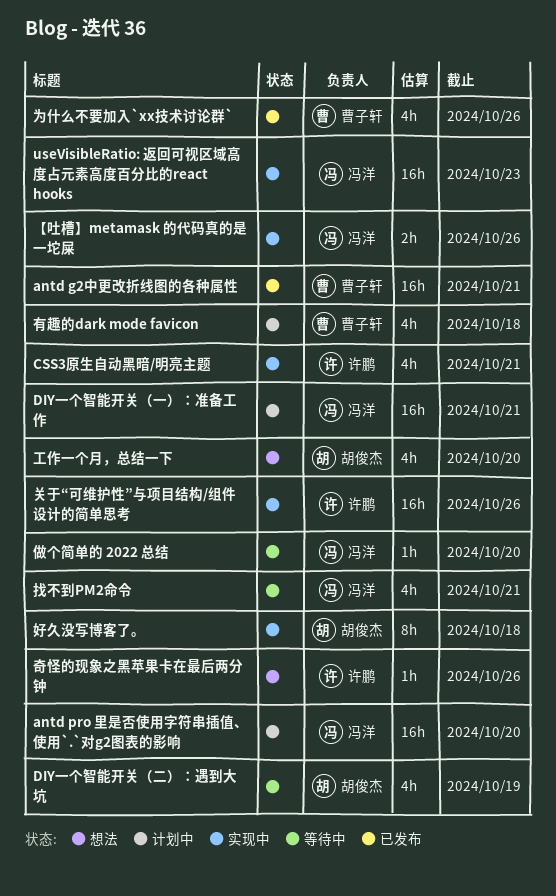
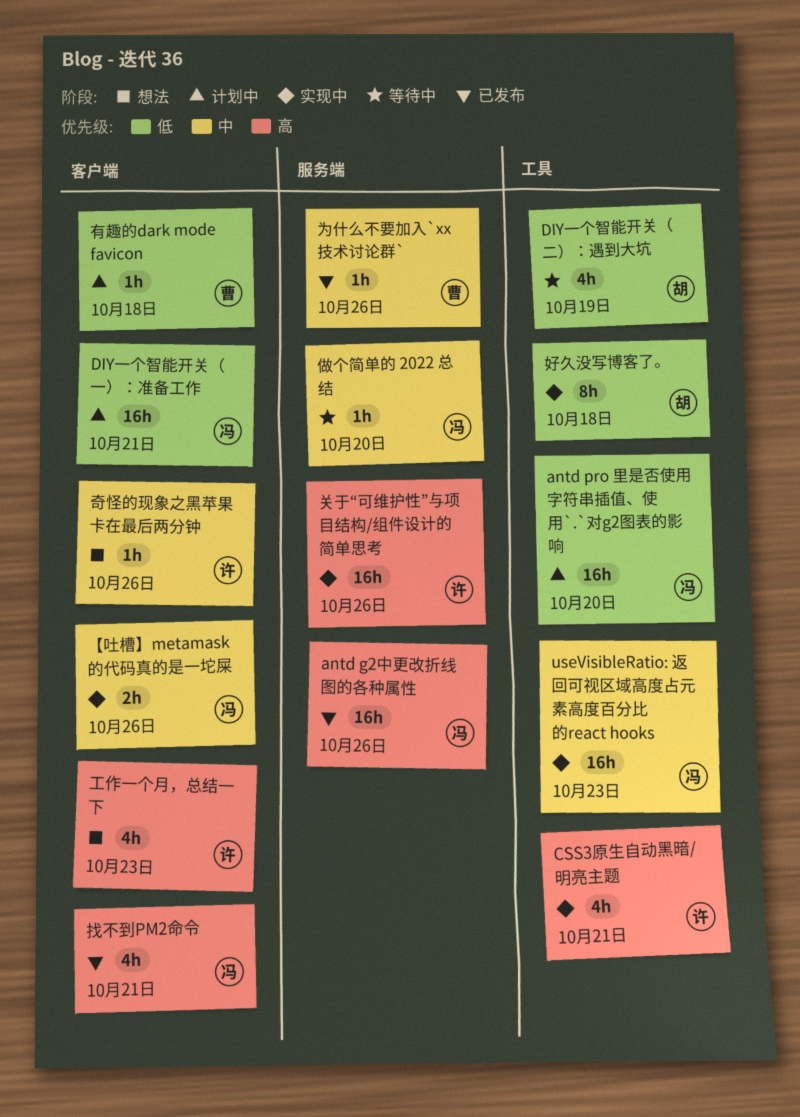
antd g2中更改折线图的各种属性, owner: 曹子轩 -> 冯洋
antd g2中更改折线图的各种属性, due: Oct 21 -> Oct 26
为什么不要加入`xx技术讨论群`, estimate: 4h -> 1h
工作一个月，总结一下, owner: 胡俊杰 -> 许鹏
工作一个月，总结一下, due: Oct 20 -> Oct 23
找不到PM2命令, status: 等待中 -> 已发布
有趣的dark mode favicon, estimate: 4h -> 1h

